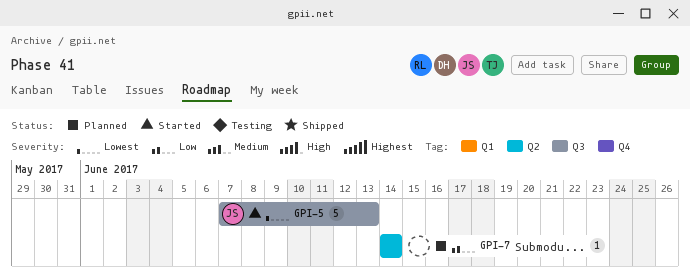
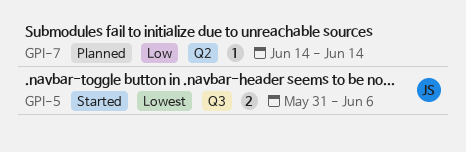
GPI-5, estimate: 5 -> 2
GPI-5, start: Jun 7 -> May 31
GPI-5, due: Jun 13 -> Jun 6

